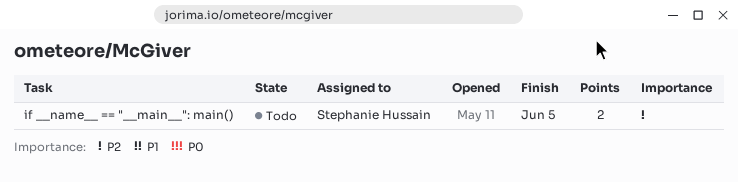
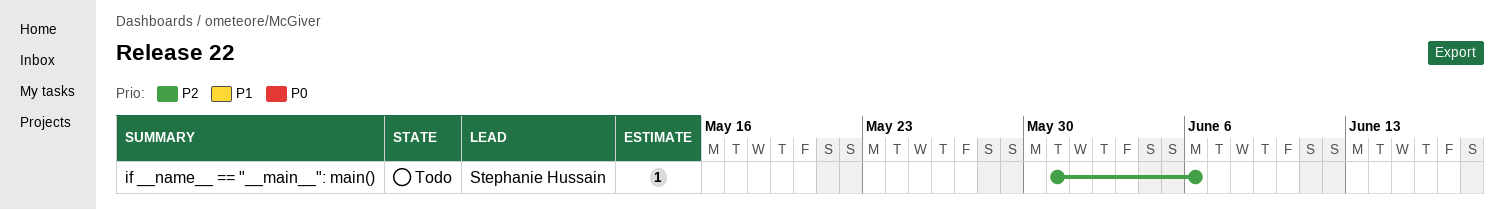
if __name__ == "__main__": main(), estimate: 2 -> 1
if __name__ == "__main__": main(), due: Jun 5 -> Jun 6

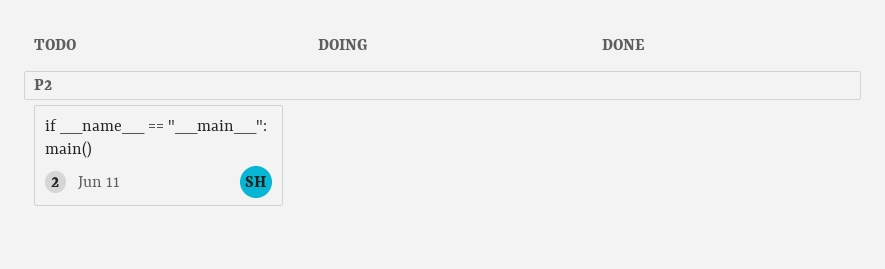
if __name__ == "__main__": main(), estimate: 1 -> 2
if __name__ == "__main__": main(), due: Jun 6 -> Jun 11

